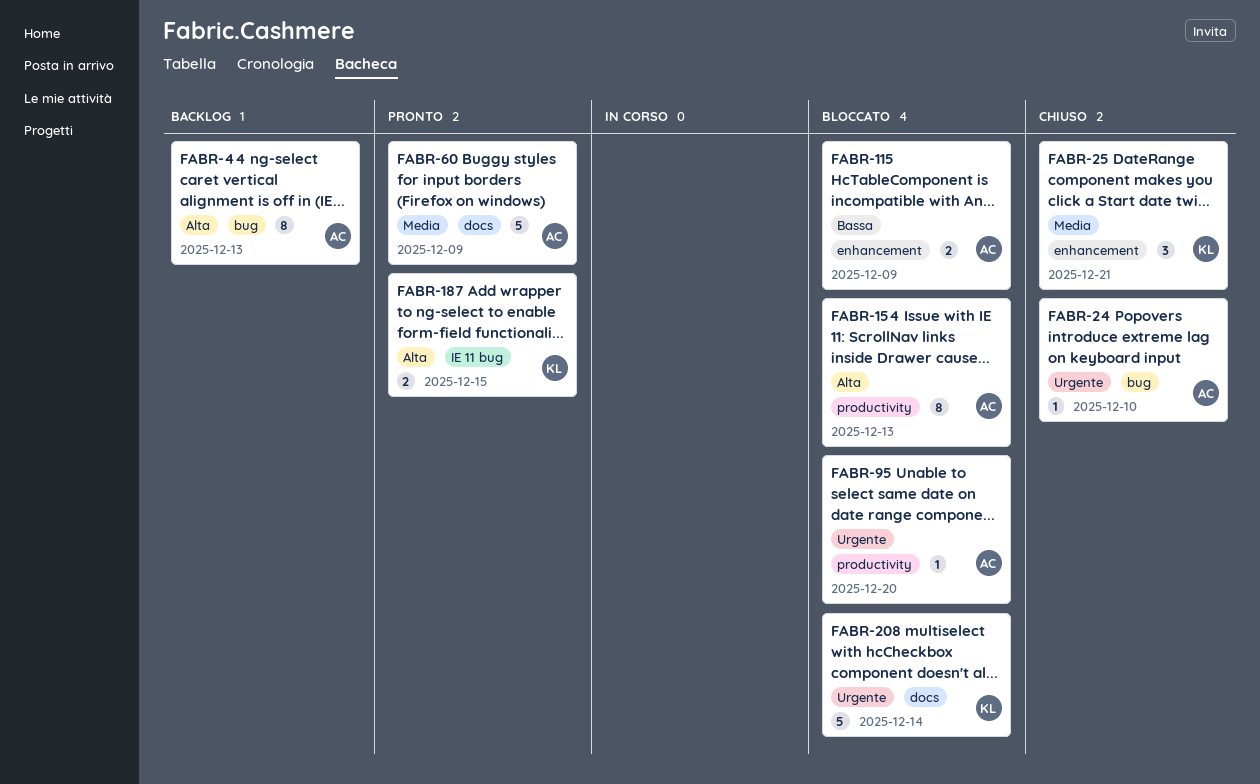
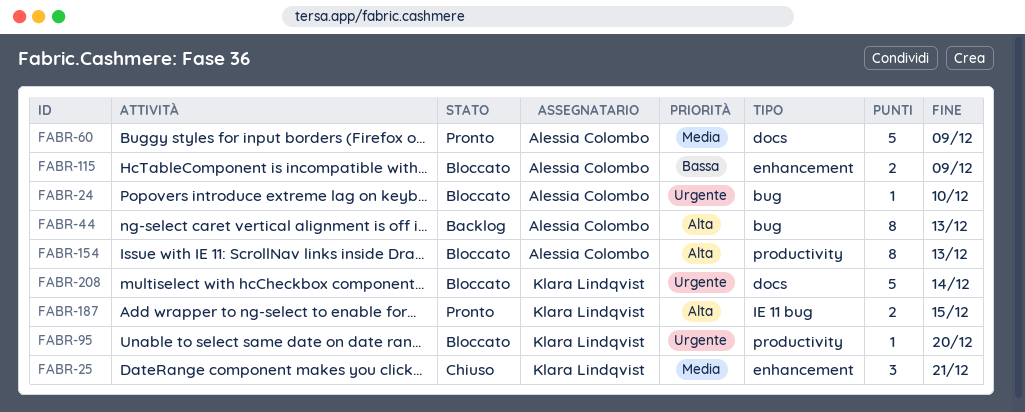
FABR-24, status: Chiuso -> Bloccato
FABR-95, owner: Alessia Colombo -> Klara Lindqvist

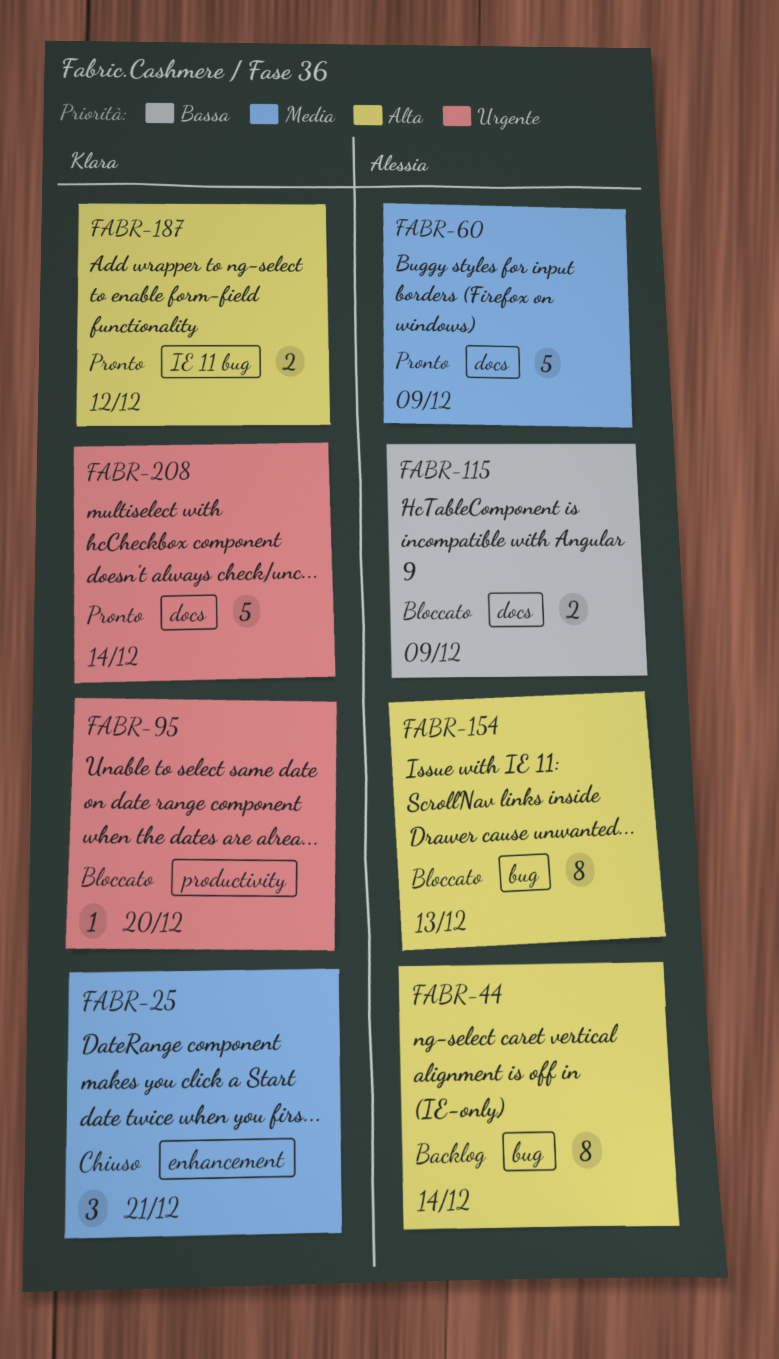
FABR-24: present -> none
FABR-44, due: Dec 13 -> Dec 14
FABR-115, label: enhancement -> docs
FABR-154, label: productivity -> bug
FABR-187, due: Dec 15 -> Dec 12
FABR-208, status: Bloccato -> Pronto

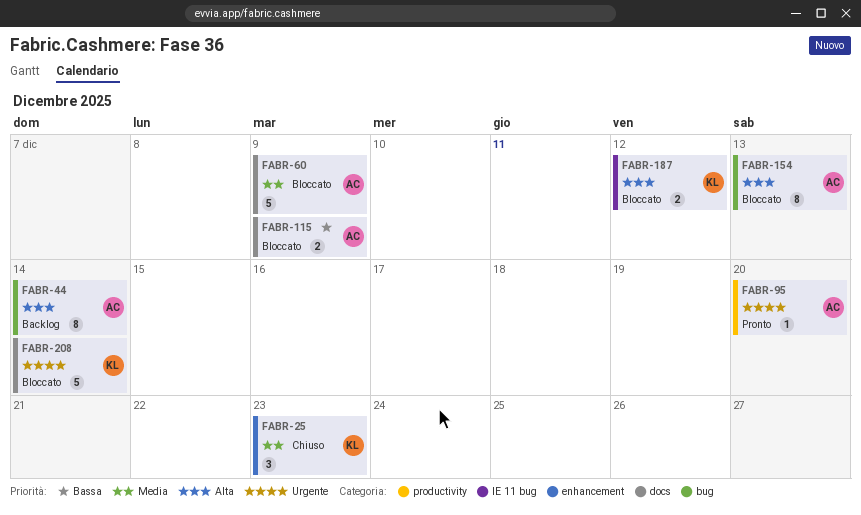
FABR-25, due: Dec 21 -> Dec 23
FABR-60, status: Pronto -> Bloccato
FABR-95, status: Bloccato -> Pronto
FABR-95, owner: Klara -> Alessia
FABR-187, status: Pronto -> Bloccato
FABR-208, status: Pronto -> Bloccato

